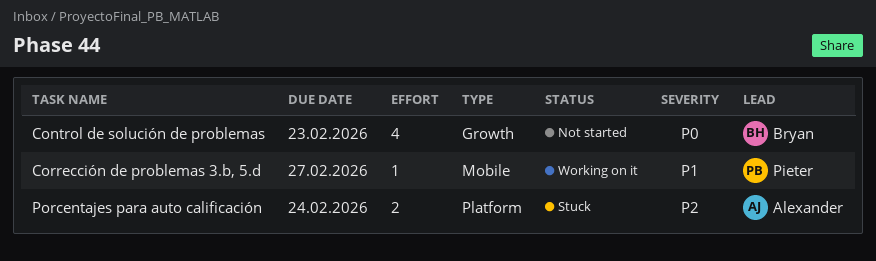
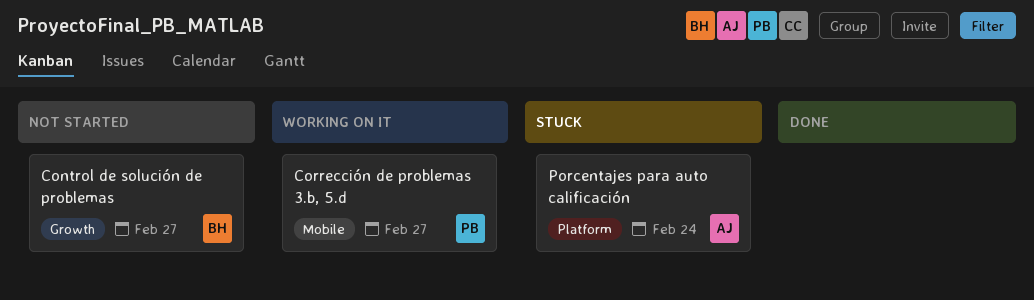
Control de solución de problemas, due: Feb 23 -> Feb 27

